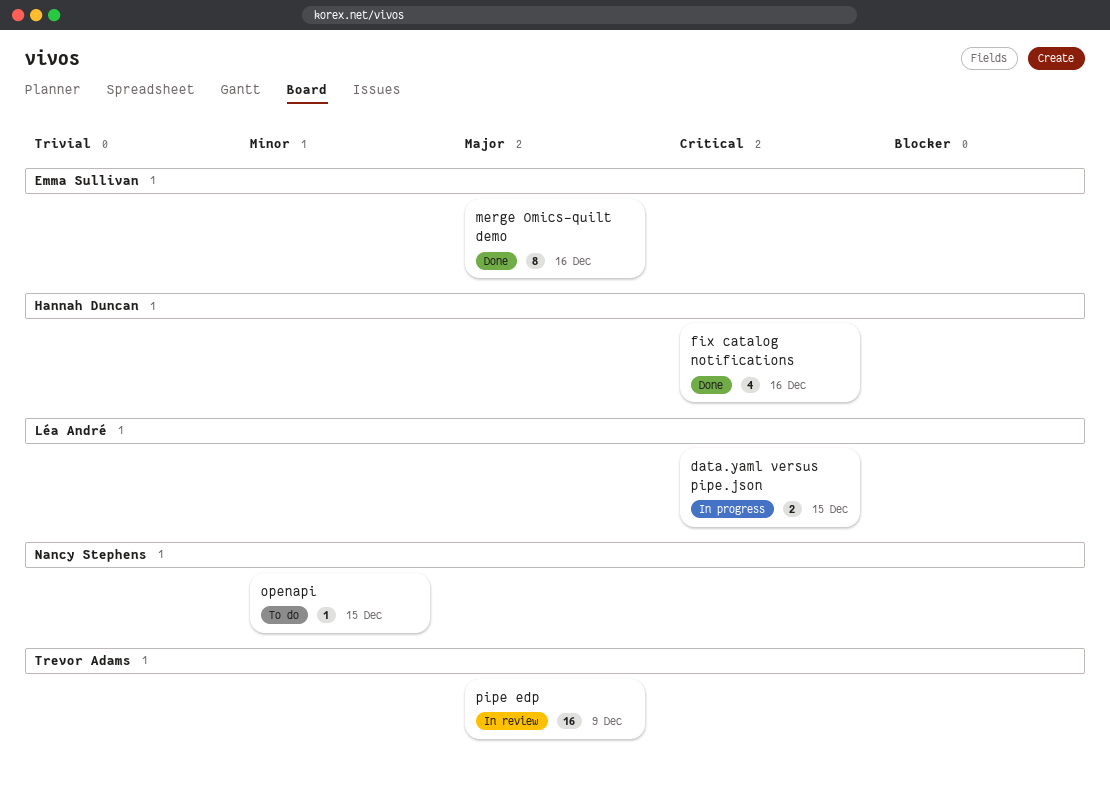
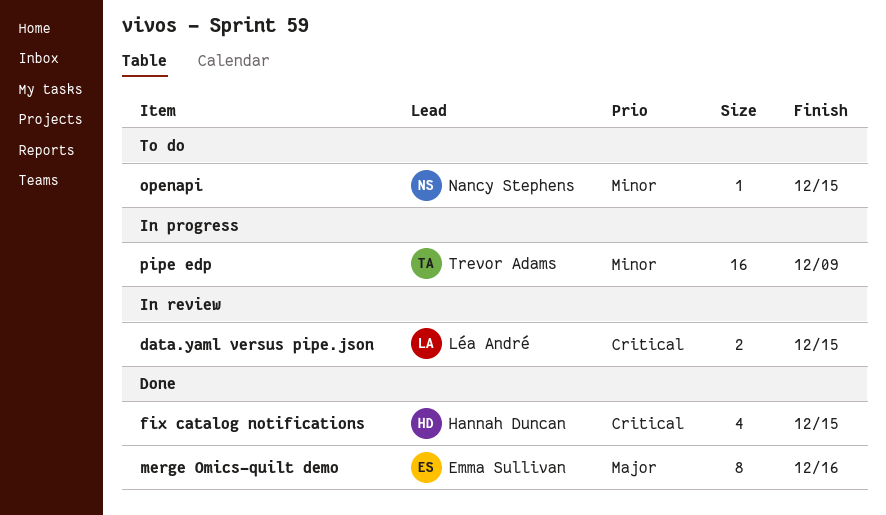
data.yaml versus pipe.json, status: In progress -> In review
fix catalog notifications, due: Dec 16 -> Dec 15
pipe edp, status: In review -> In progress
pipe edp, priority: Major -> Minor

